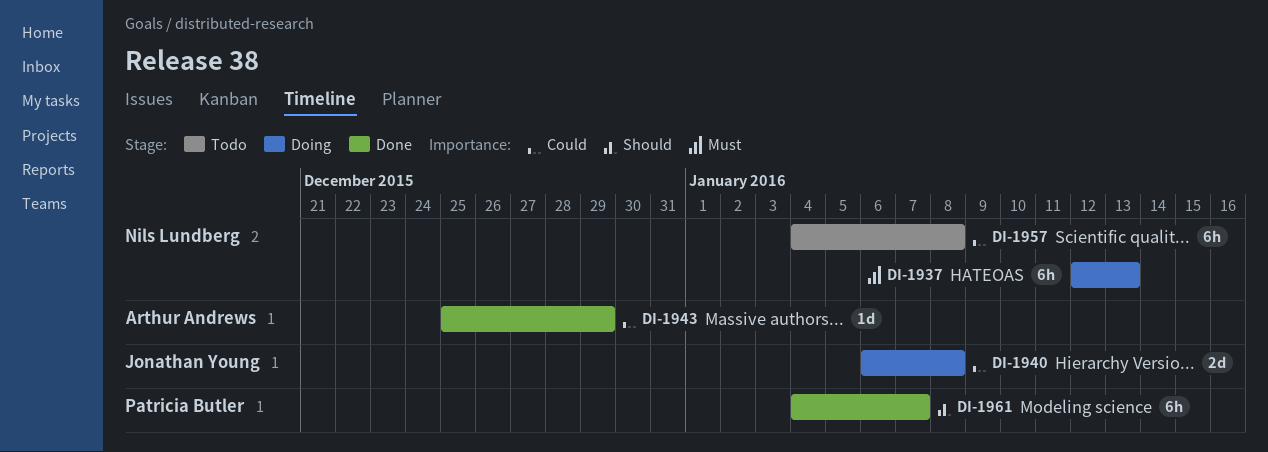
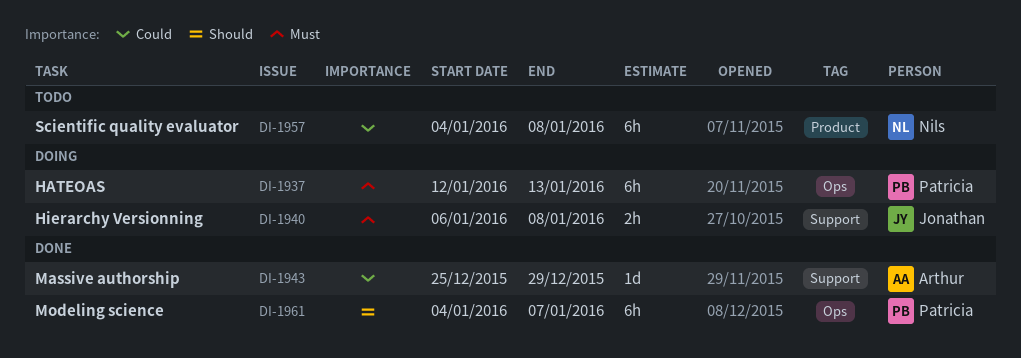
DI-1937, owner: Nils Lundberg -> Patricia Butler
DI-1940, priority: Could -> Must
DI-1940, estimate: 2d -> 2h

